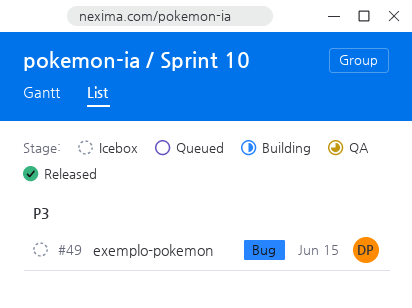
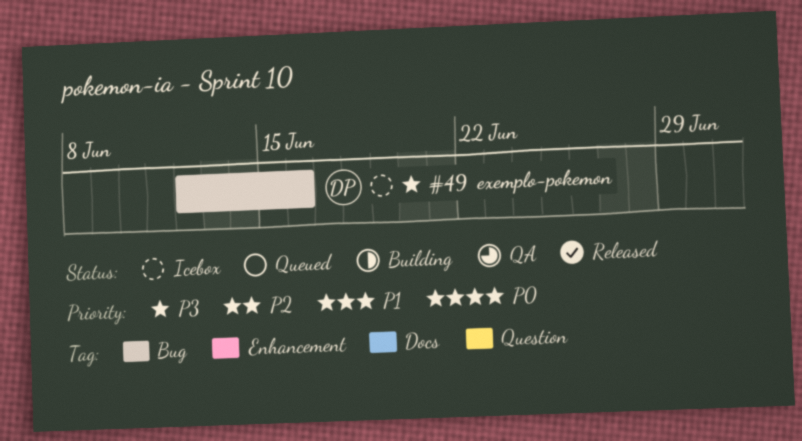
#49, due: Jun 15 -> Jun 16

